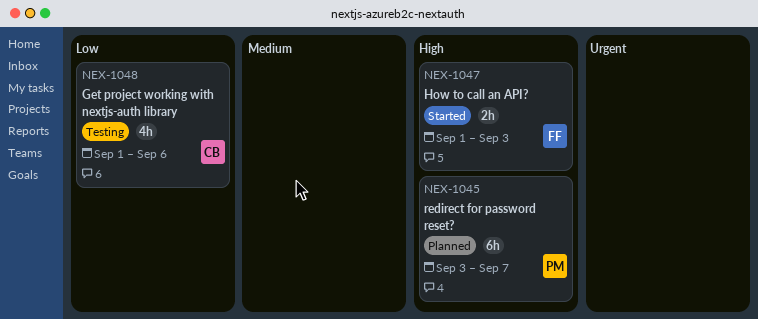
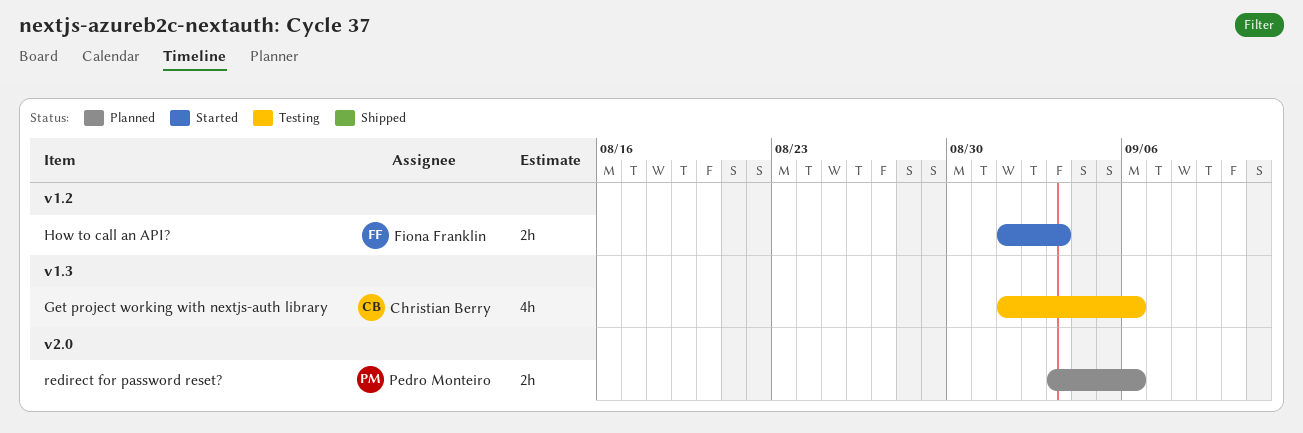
redirect for password reset?, estimate: 6h -> 2h
redirect for password reset?, due: Sep 7 -> Sep 6

